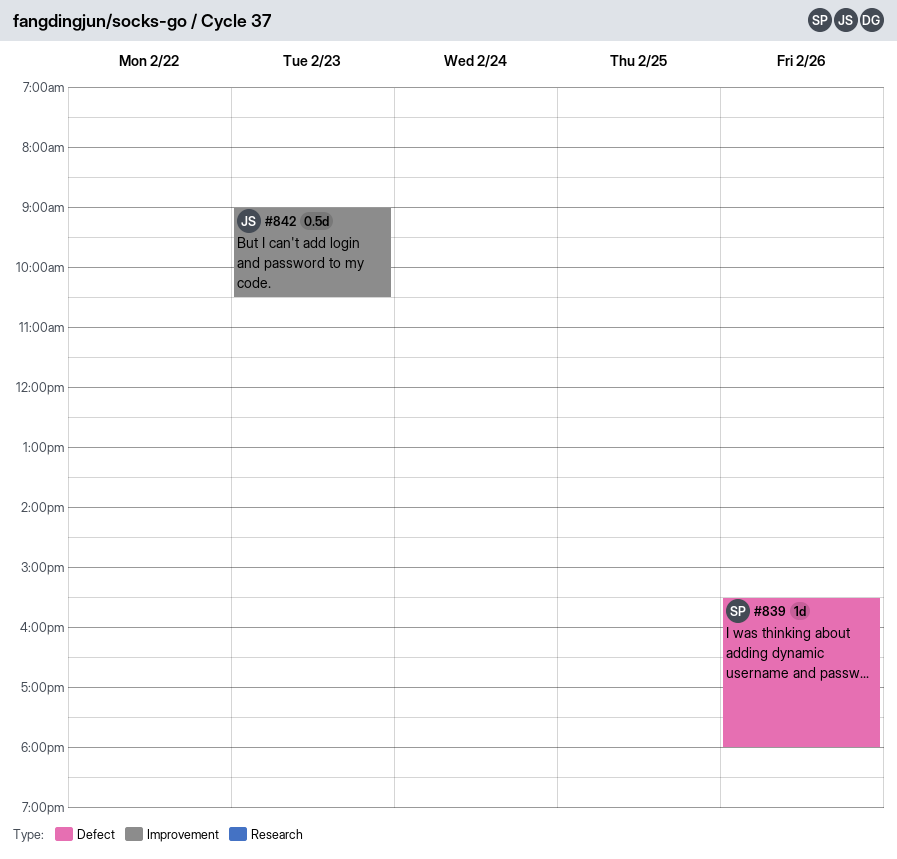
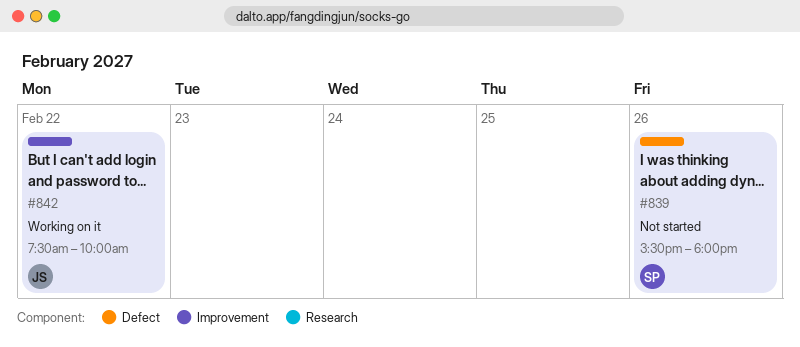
#842, day: Feb 23 -> Feb 22
#842, begins: 09:00 -> 07:30
#842, ends: 10:30 -> 10:00

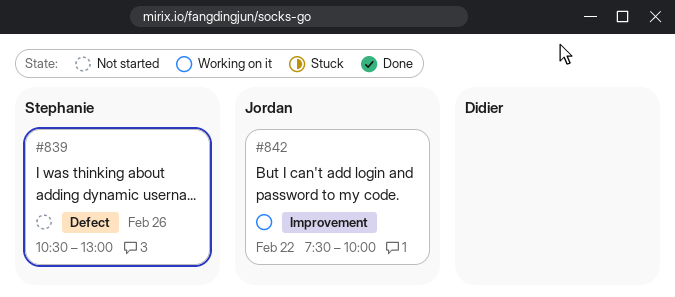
#839, begins: 15:30 -> 10:30
#839, ends: 18:00 -> 13:00

